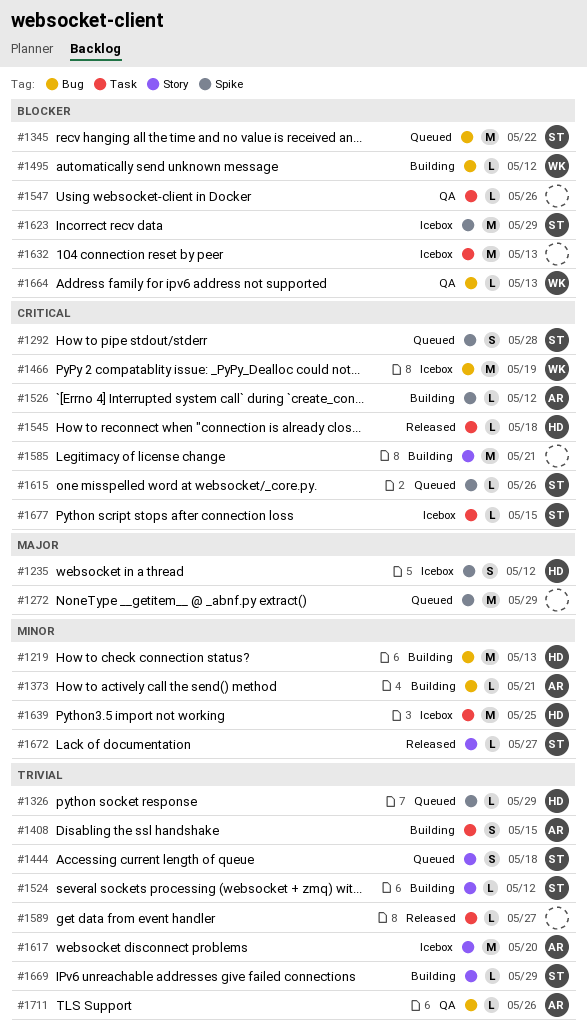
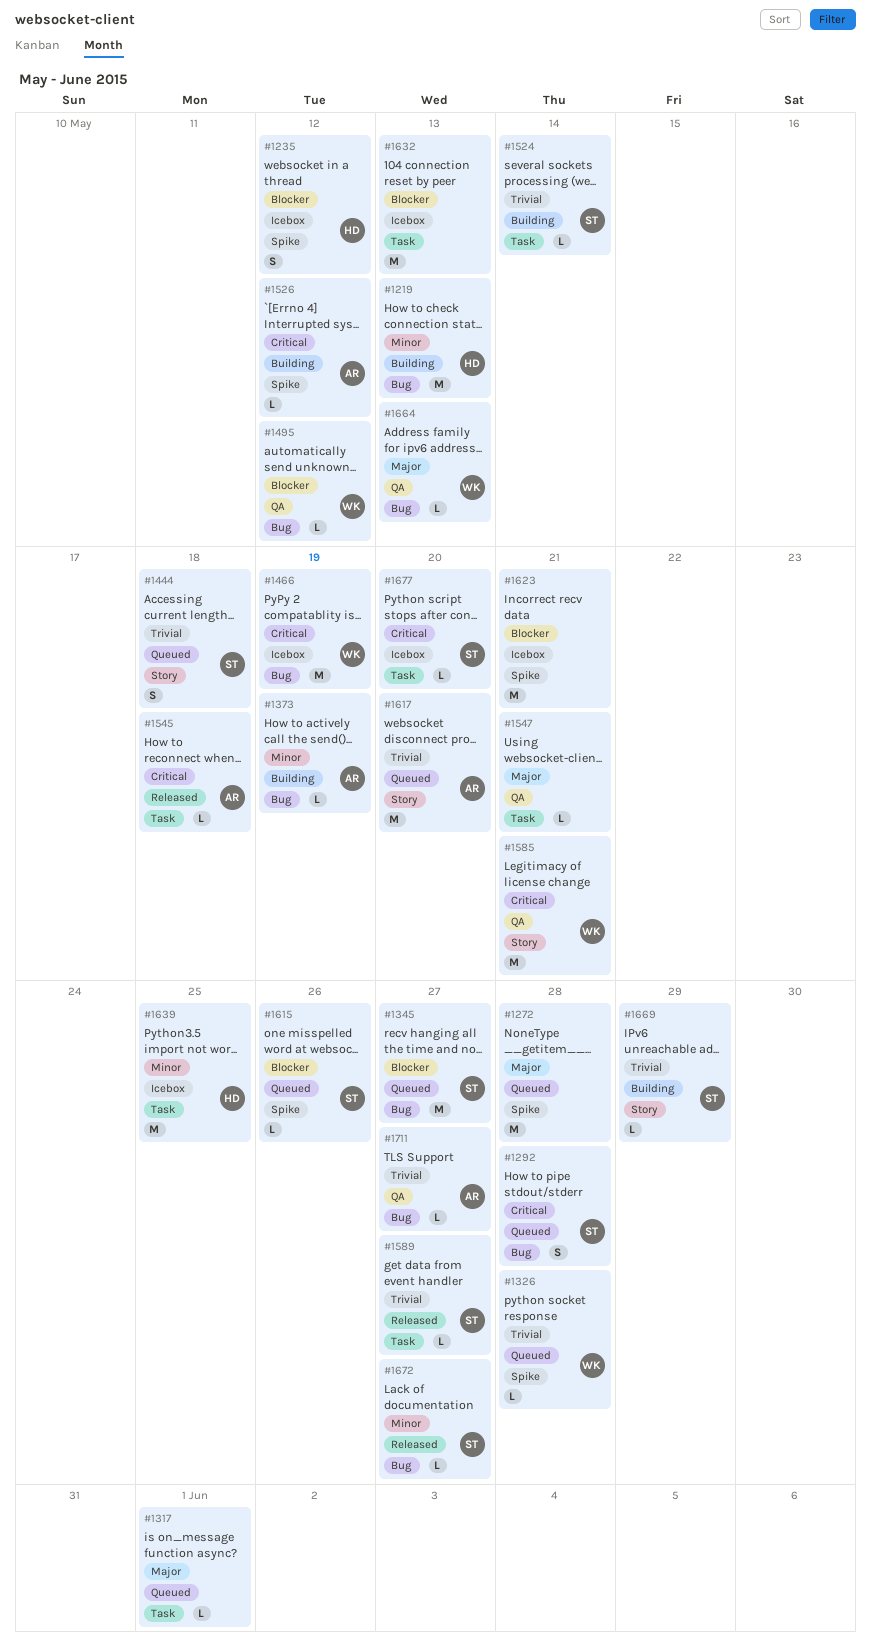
#1235, priority: Major -> Blocker
#1272, due: May 29 -> May 28
#1292, label: Spike -> Bug
#1317: none -> present
#1326, owner: HD -> WK
#1326, due: May 29 -> May 28
#1345, due: May 22 -> May 27
#1373, due: May 21 -> May 19
#1408: present -> none
#1495, status: Building -> QA
#1524, label: Story -> Task
#1524, due: May 12 -> May 14
#1545, owner: HD -> AR
#1547, priority: Blocker -> Major
#1547, due: May 26 -> May 21
#1585, status: Building -> QA
#1585, owner: none -> WK
#1589, owner: none -> ST
#1615, priority: Critical -> Blocker
#1617, status: Icebox -> Queued
#1623, owner: ST -> none
#1623, due: May 29 -> May 21
#1664, priority: Blocker -> Major
#1672, label: Story -> Bug
#1677, due: May 15 -> May 20
#1711, due: May 26 -> May 27

